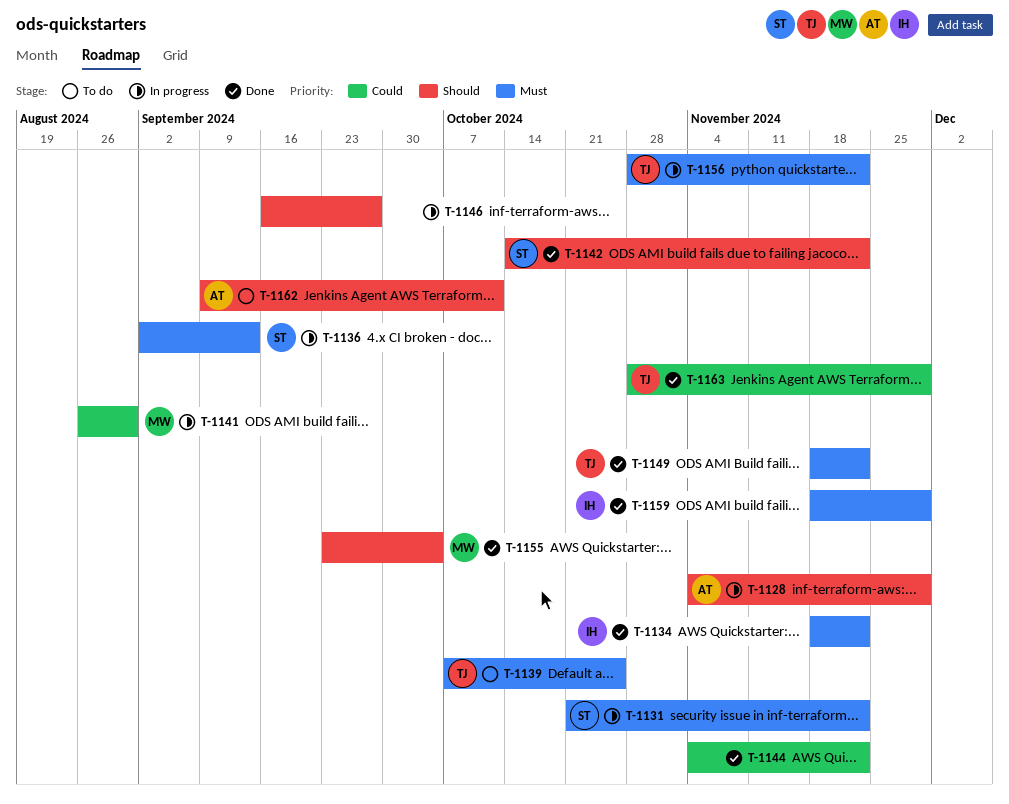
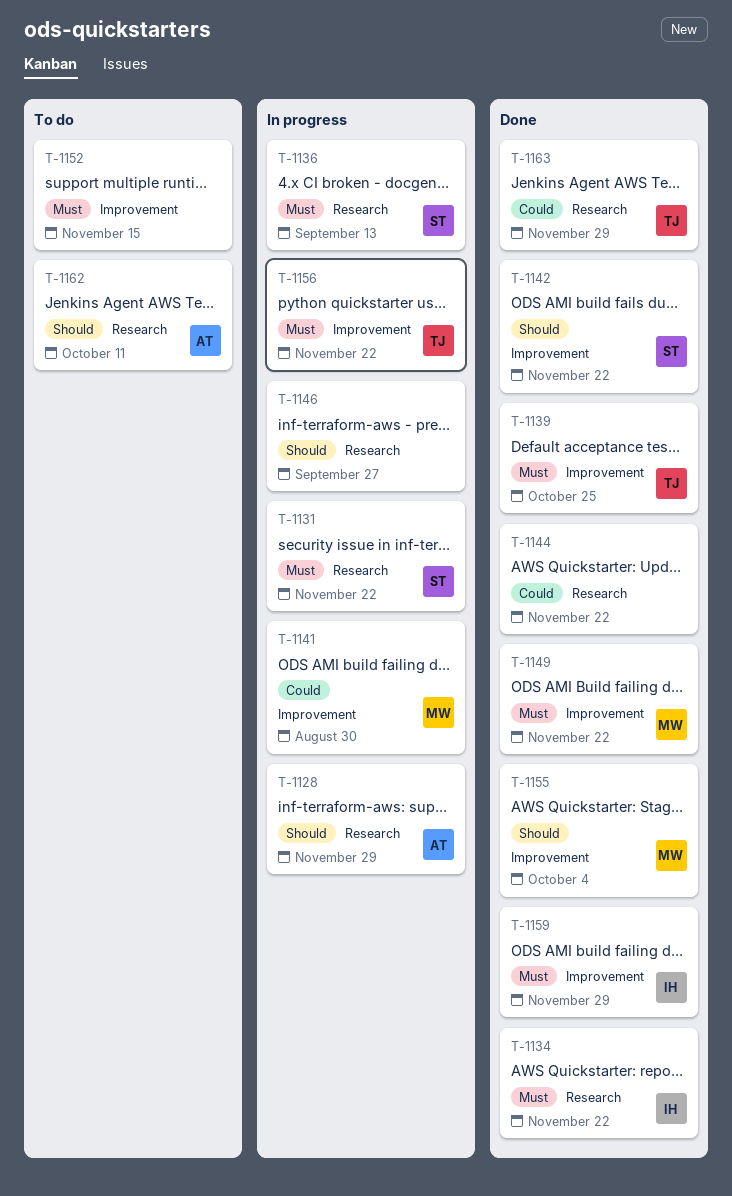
T-1139, status: To do -> Done
T-1149, owner: TJ -> MW
T-1152: none -> present

